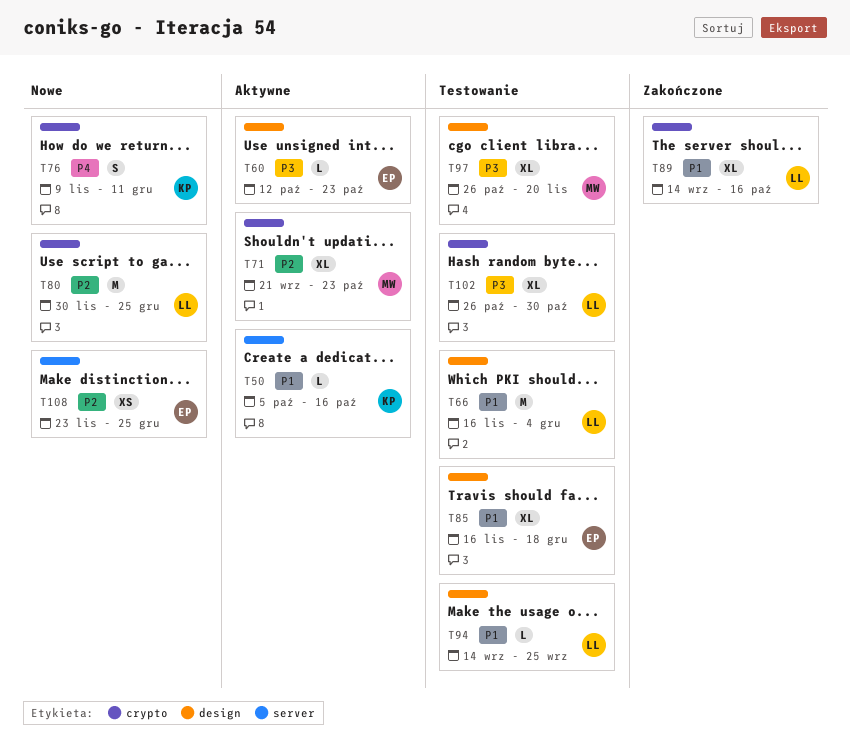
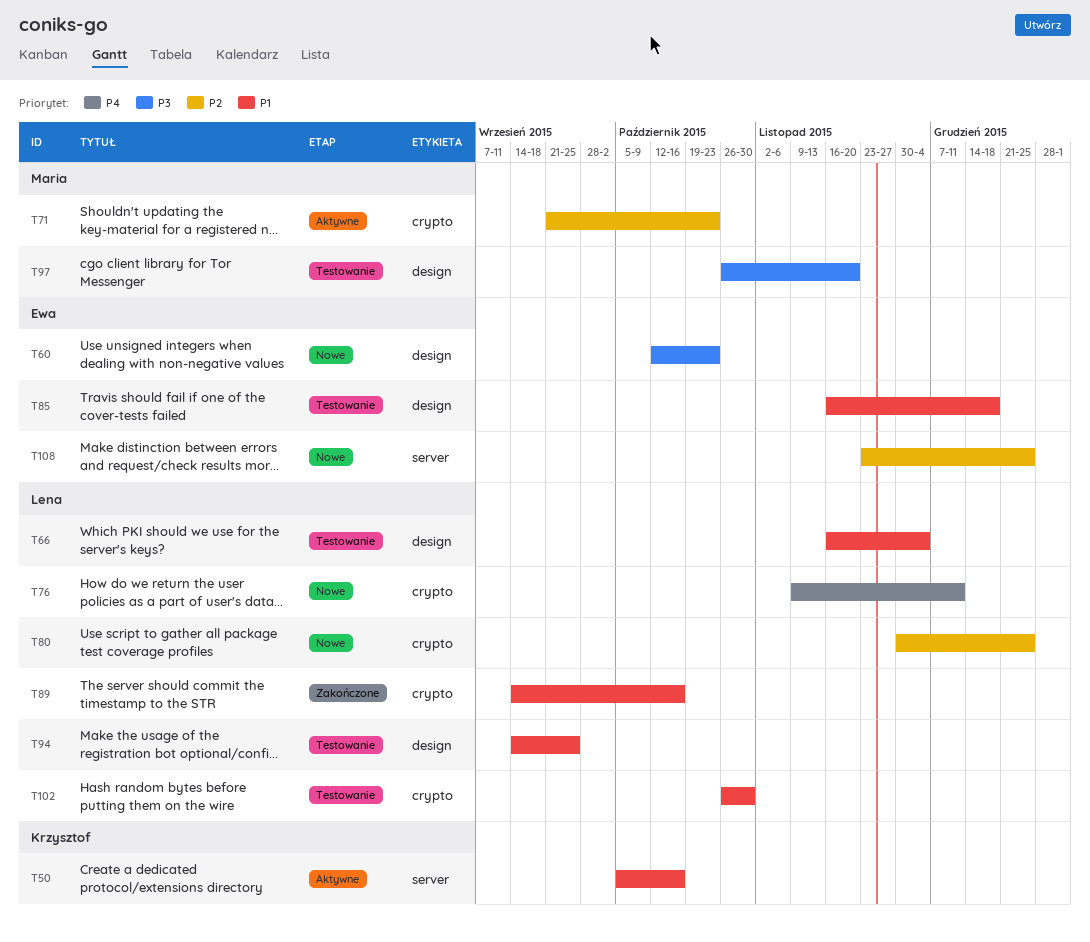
T60, status: Aktywne -> Nowe
T76, owner: Krzysztof -> Lena
T102, priority: P3 -> P1

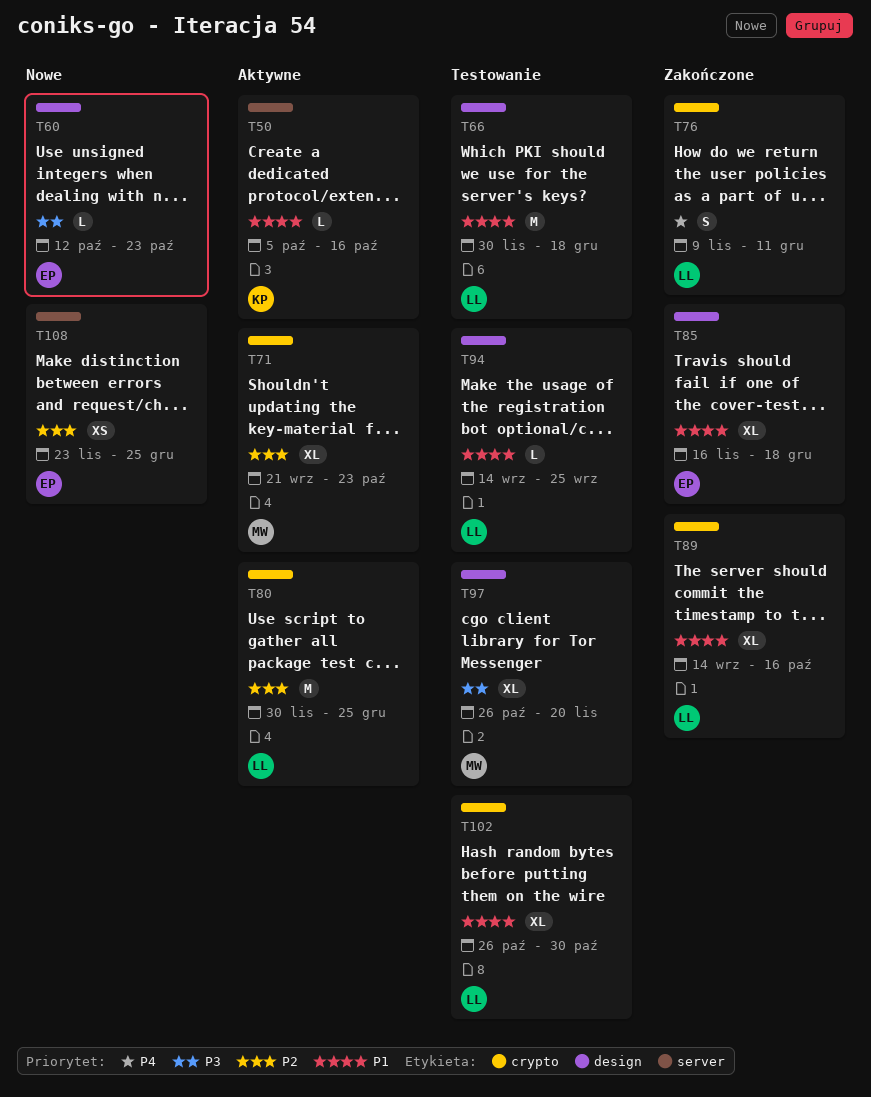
T66, start: Nov 16 -> Nov 30
T66, due: Dec 4 -> Dec 18
T76, status: Nowe -> Zakończone
T80, status: Nowe -> Aktywne
T85, status: Testowanie -> Zakończone

